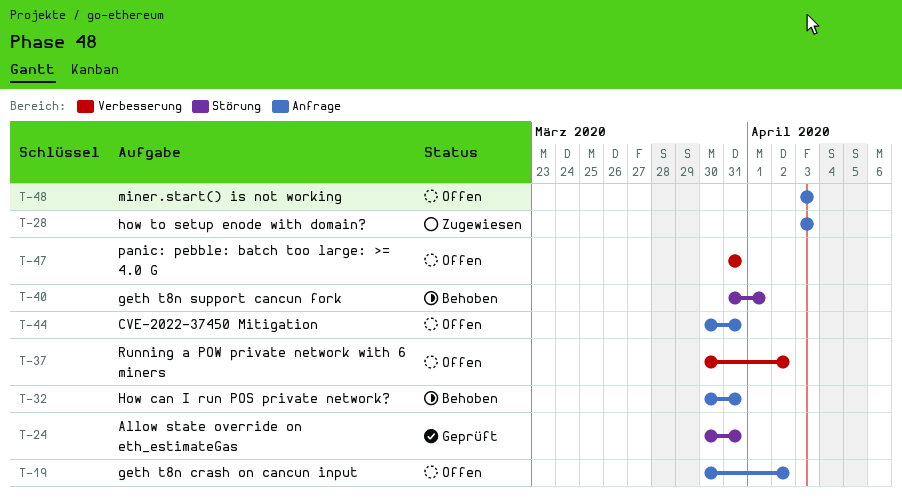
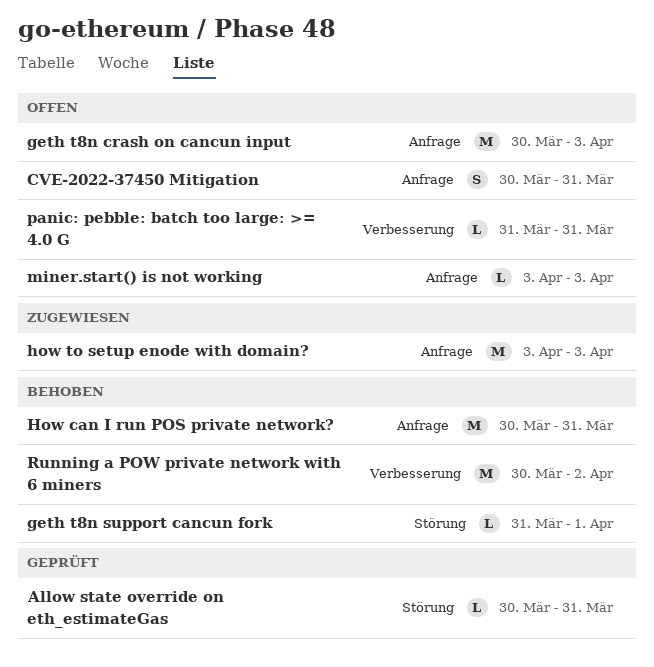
geth t8n crash on cancun input, due: Apr 2 -> Apr 3
Running a POW private network with 6 miners, status: Offen -> Behoben

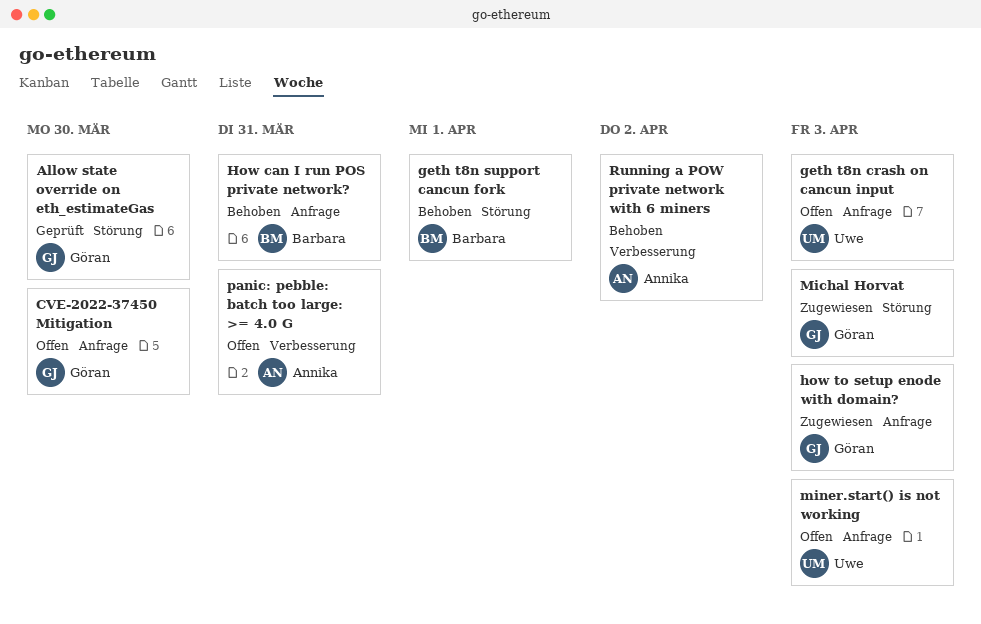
Allow state override on eth_estimateGas, due: Mar 31 -> Mar 30
CVE-2022-37450 Mitigation, due: Mar 31 -> Mar 30
Michal Horvat: none -> present

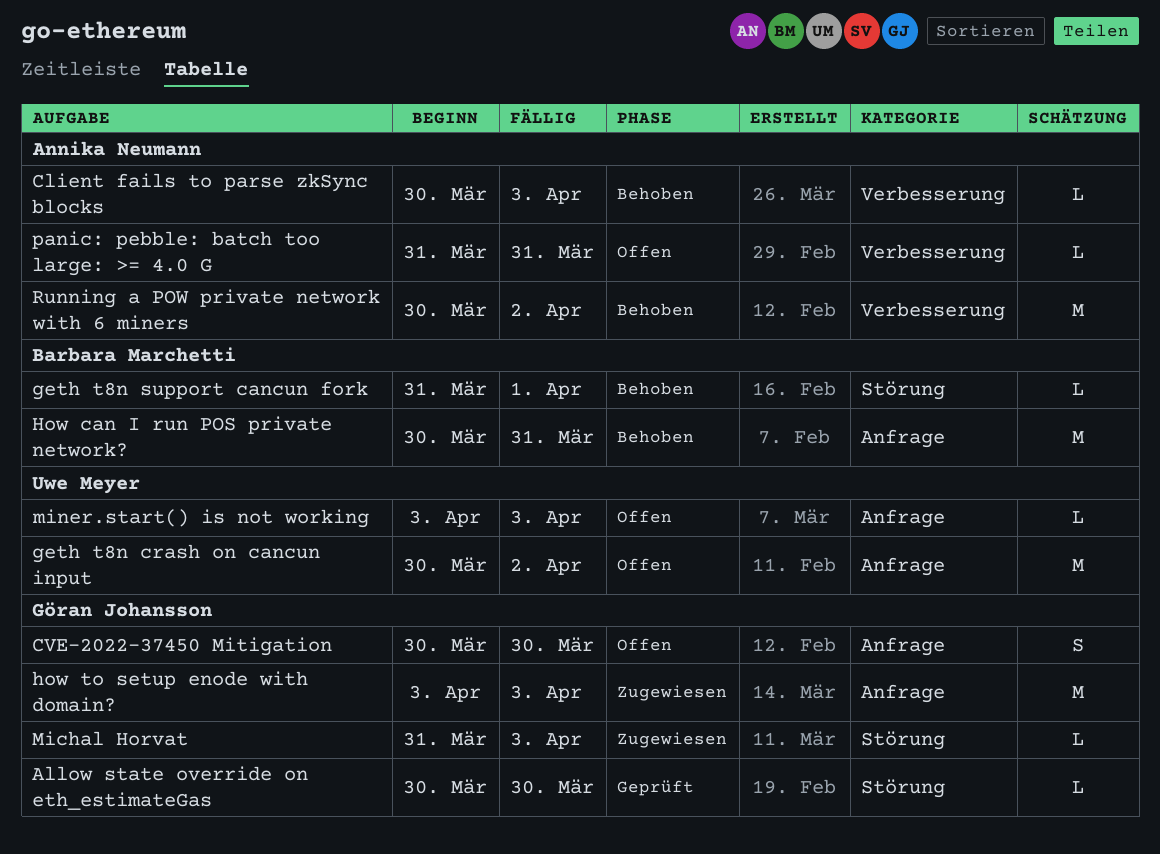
Client fails to parse zkSync blocks: none -> present
geth t8n crash on cancun input, due: Apr 3 -> Apr 2

